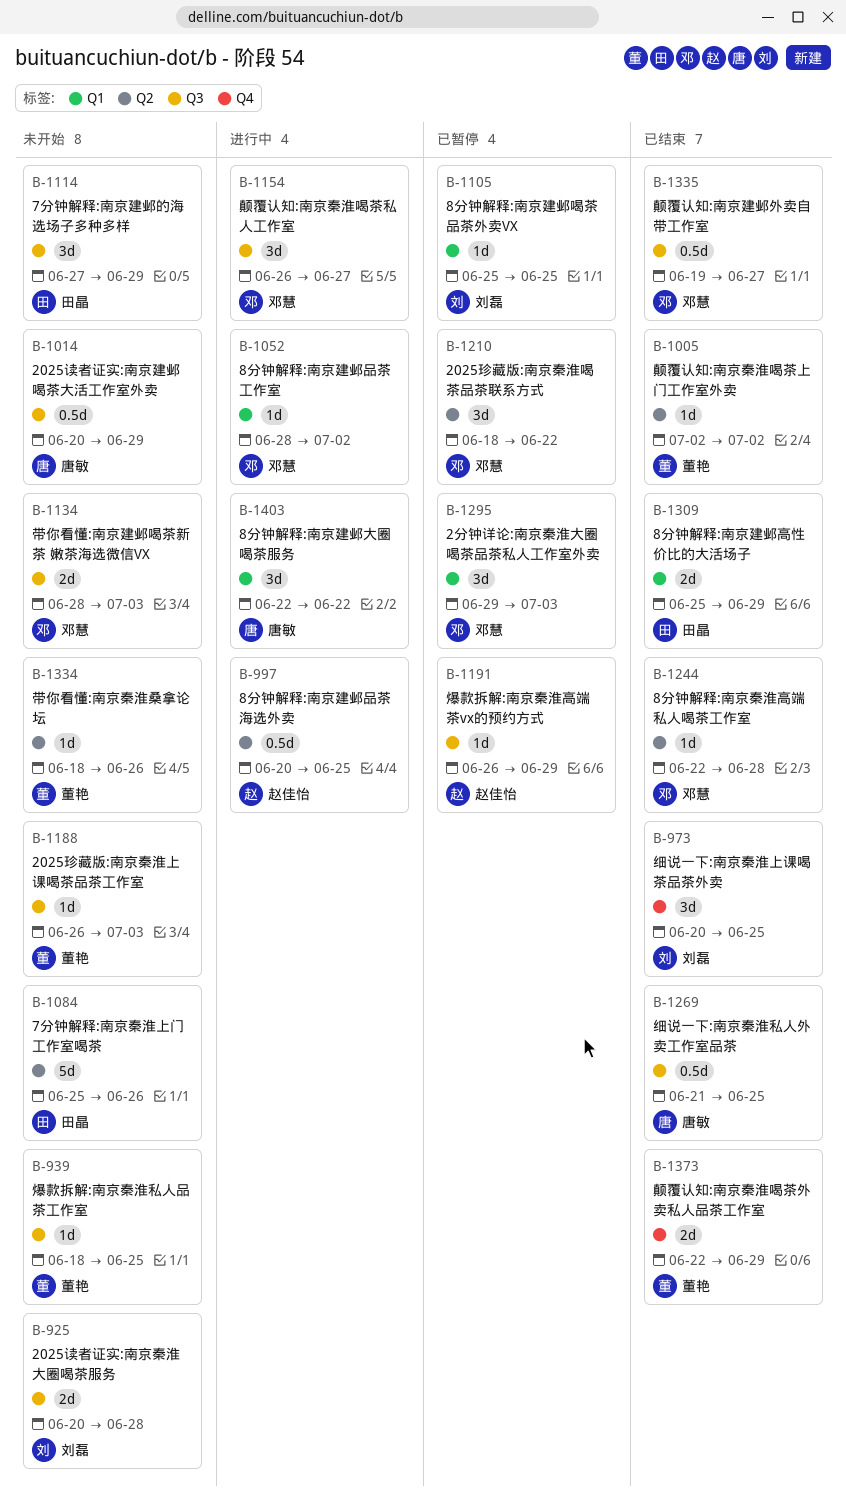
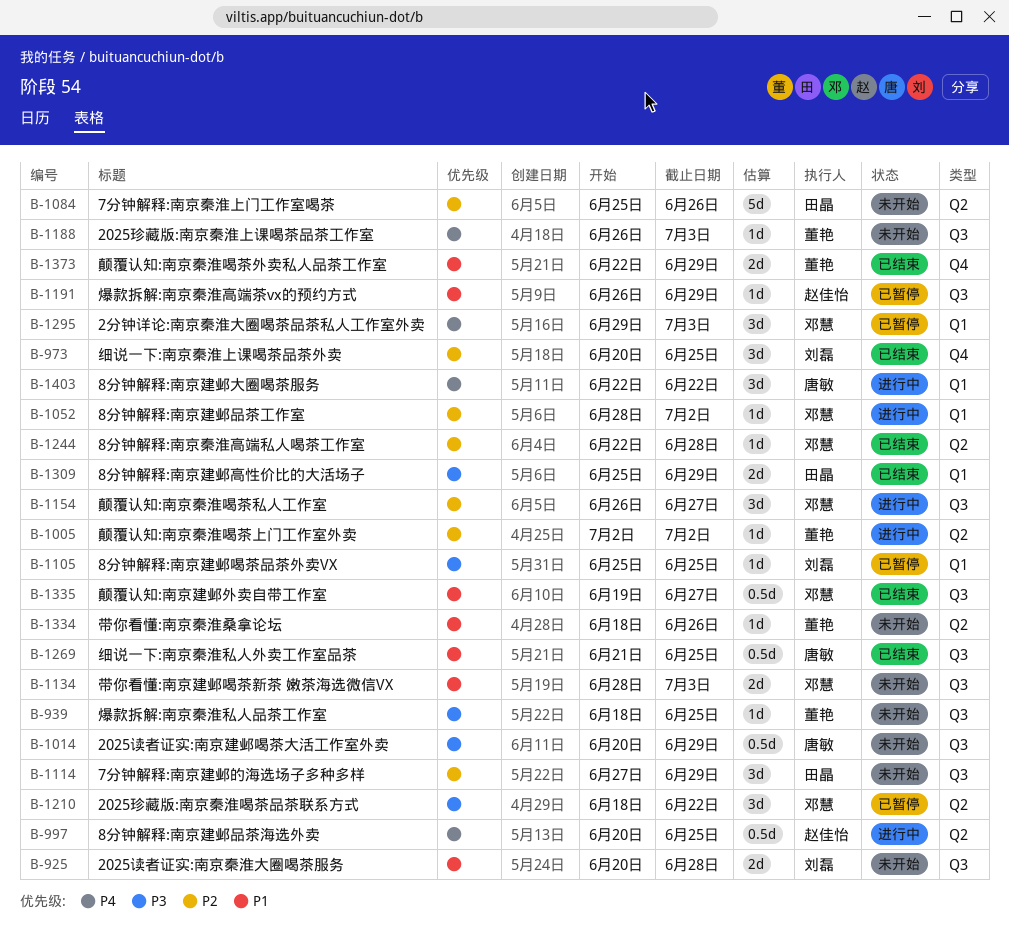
B-1005, status: 已结束 -> 进行中

